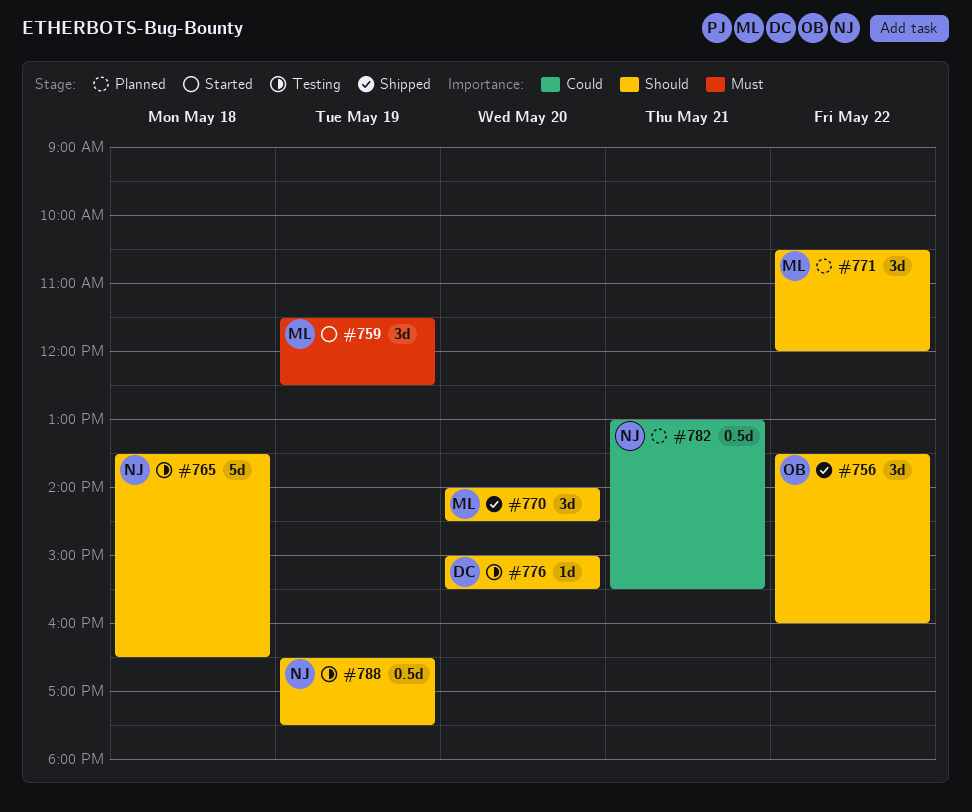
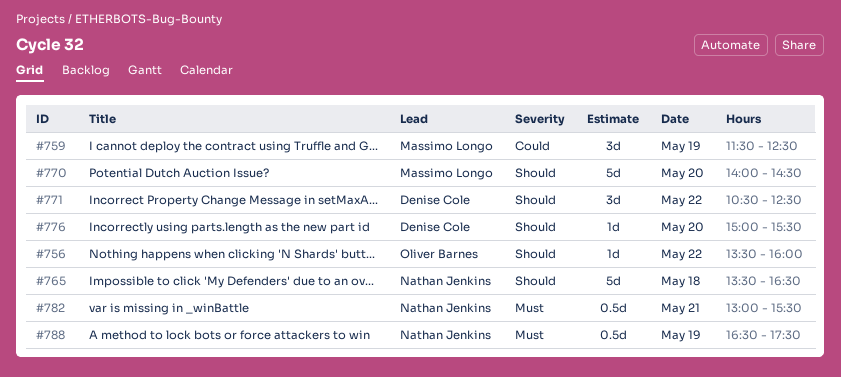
#756, estimate: 3d -> 1d
#759, priority: Must -> Could
#770, estimate: 3d -> 5d
#771, owner: Massimo Longo -> Denise Cole
#771, ends: 12:00 -> 12:30
#782, priority: Could -> Must
#788, priority: Should -> Must

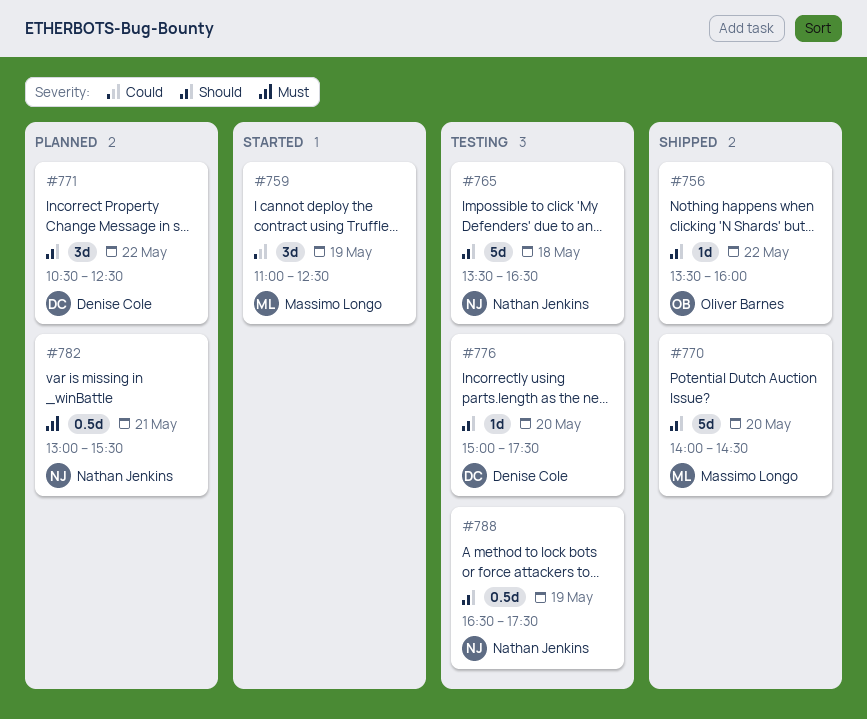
#759, begins: 11:30 -> 11:00
#776, ends: 15:30 -> 17:30
#788, priority: Must -> Should

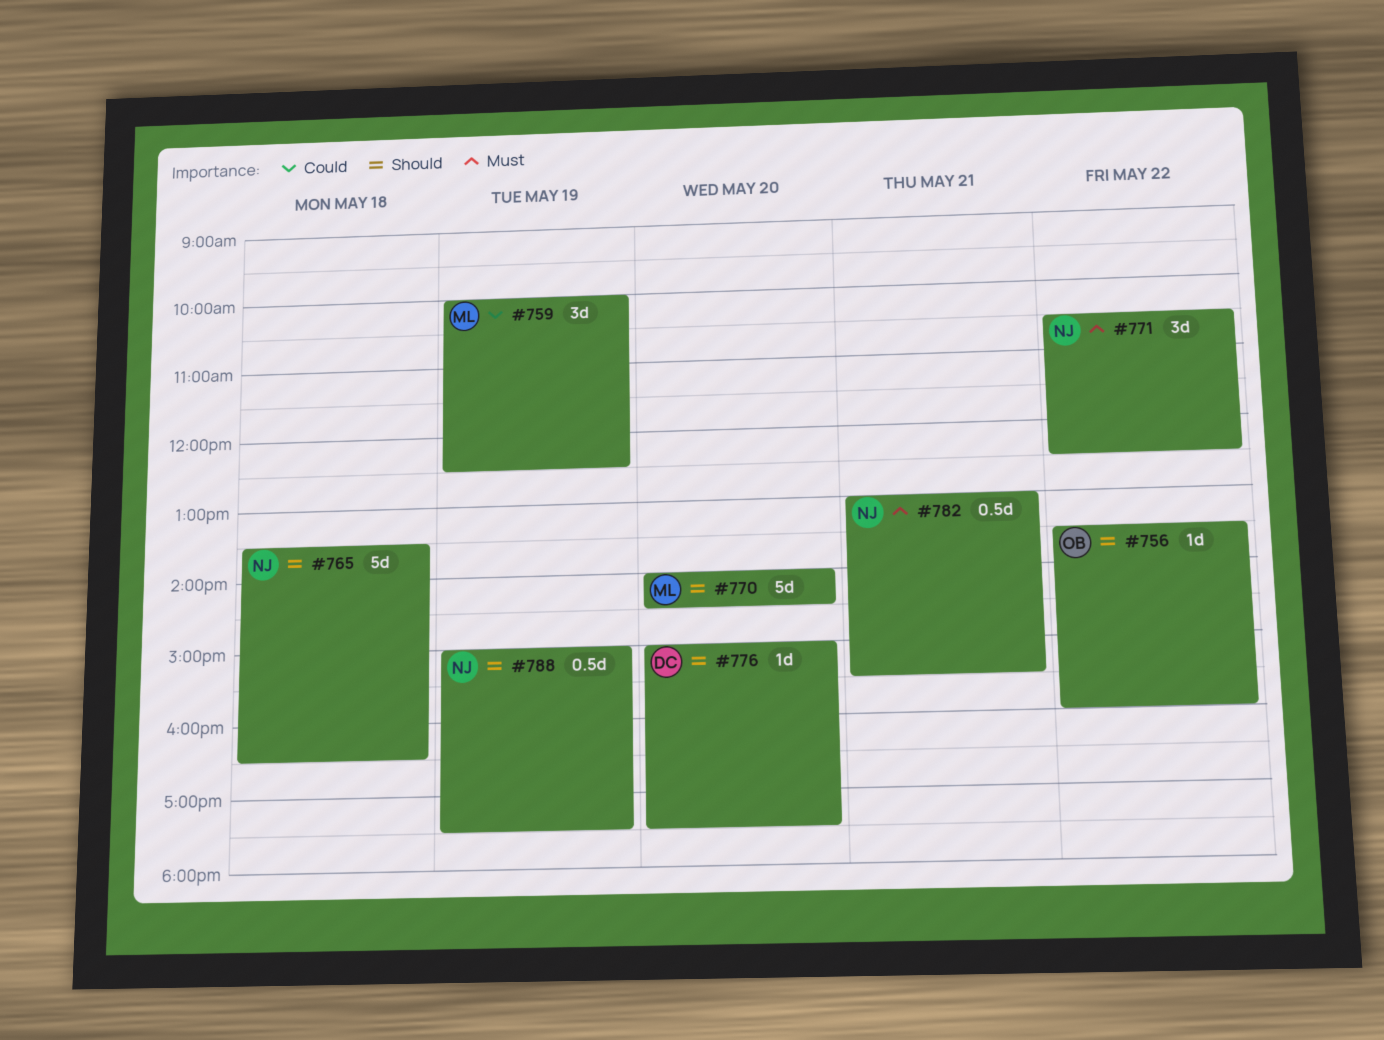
#759, begins: 11:00 -> 10:00
#771, owner: Denise Cole -> Nathan Jenkins
#771, priority: Should -> Must
#788, begins: 16:30 -> 15:00

